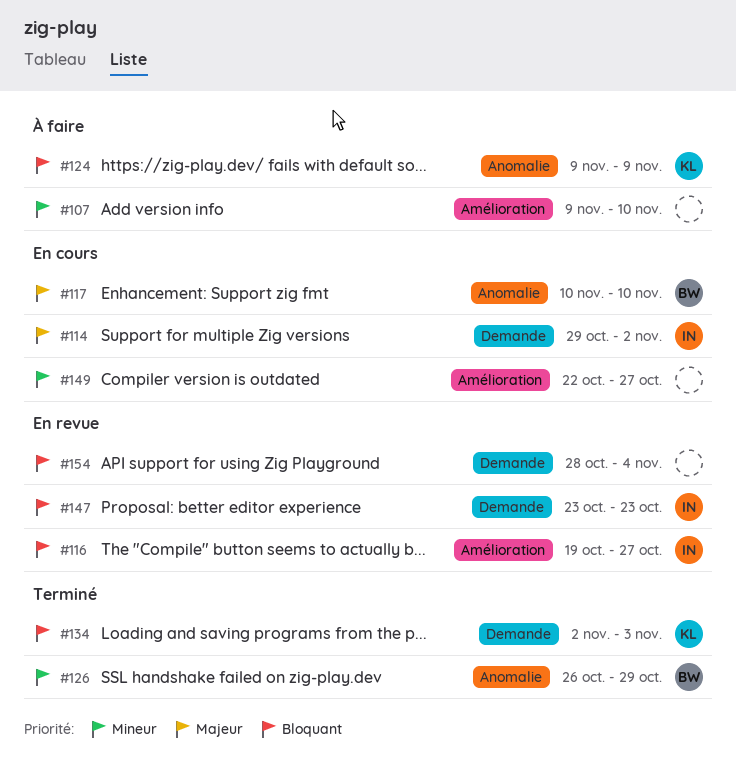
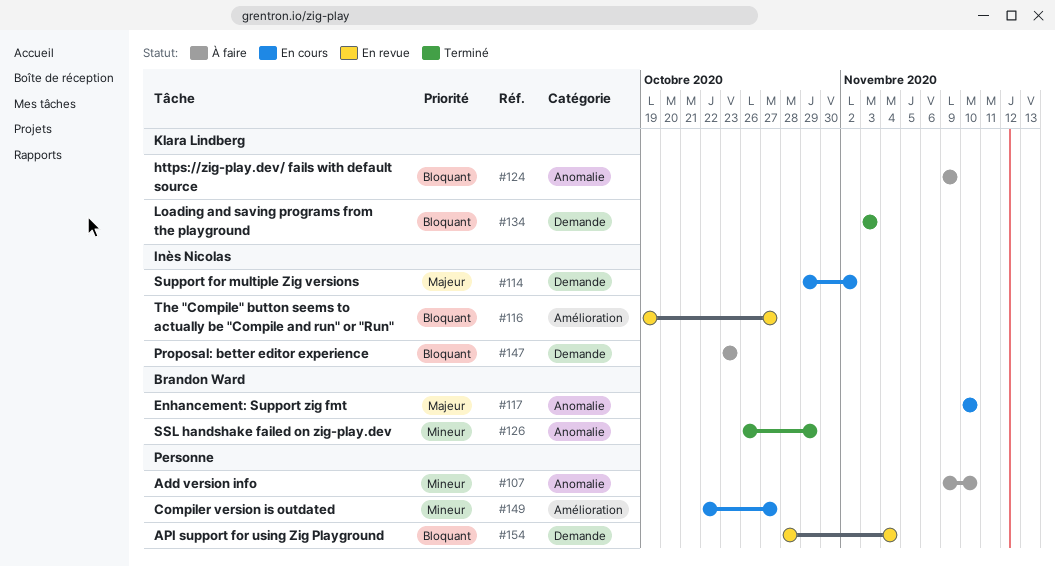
#107, label: Amélioration -> Anomalie
#134, start: Nov 2 -> Nov 3
#147, status: En revue -> À faire

